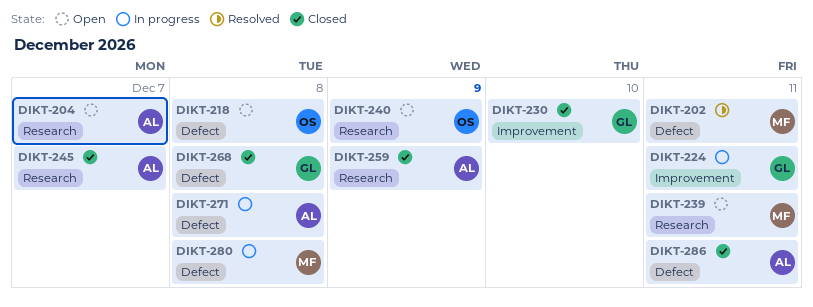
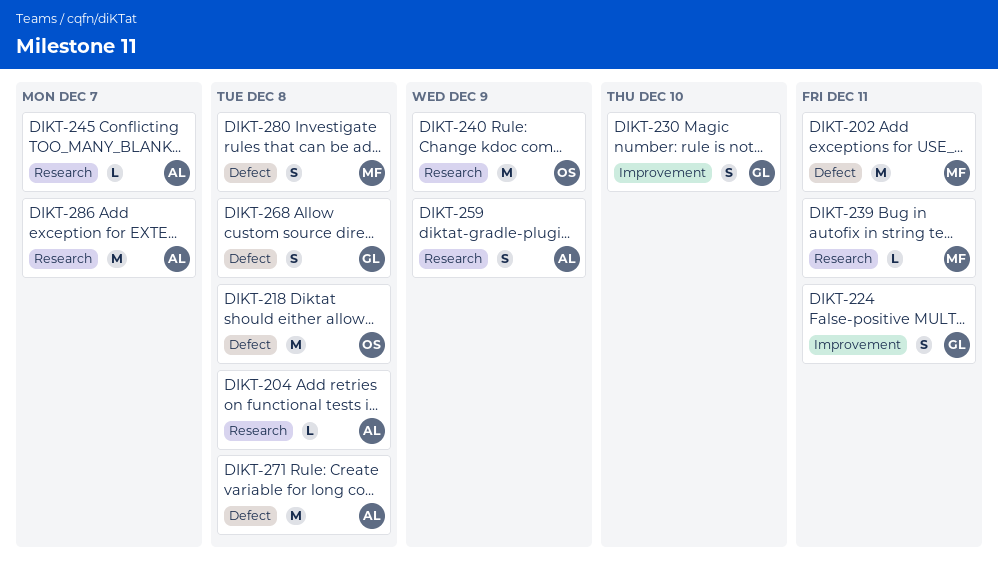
DIKT-204, due: Dec 7 -> Dec 8
DIKT-286, label: Defect -> Research
DIKT-286, due: Dec 11 -> Dec 7

